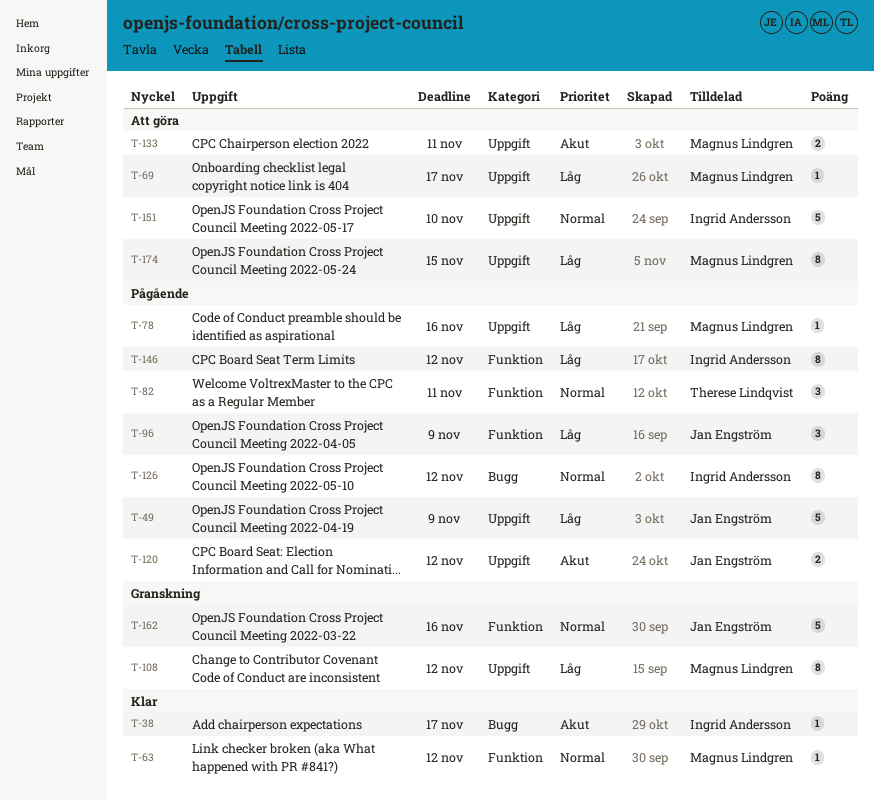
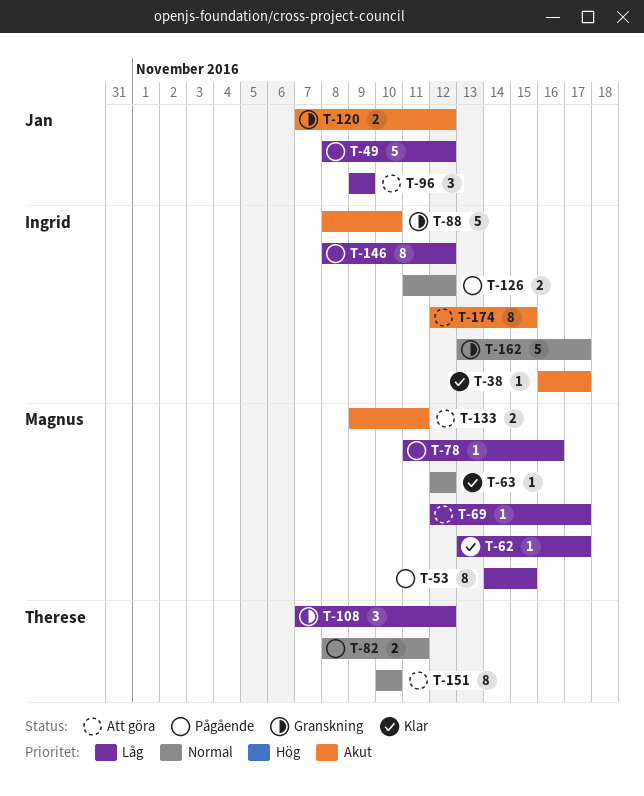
T-49, due: Nov 9 -> Nov 12
T-53: none -> present
T-62: none -> present
T-82, estimate: 3 -> 2
T-88: none -> present
T-96, status: Pågående -> Att göra
T-108, owner: Magnus Lindgren -> Therese Lindqvist
T-108, estimate: 8 -> 3
T-120, status: Pågående -> Granskning
T-126, estimate: 8 -> 2
T-151, owner: Ingrid Andersson -> Therese Lindqvist
T-151, estimate: 5 -> 8
T-162, owner: Jan Engström -> Ingrid Andersson
T-162, due: Nov 16 -> Nov 17
T-174, owner: Magnus Lindgren -> Ingrid Andersson
T-174, priority: Låg -> Akut

